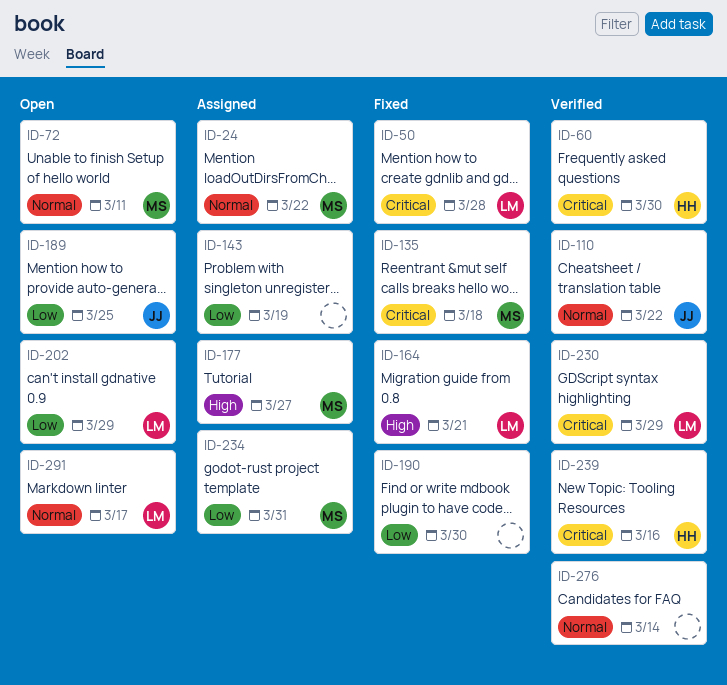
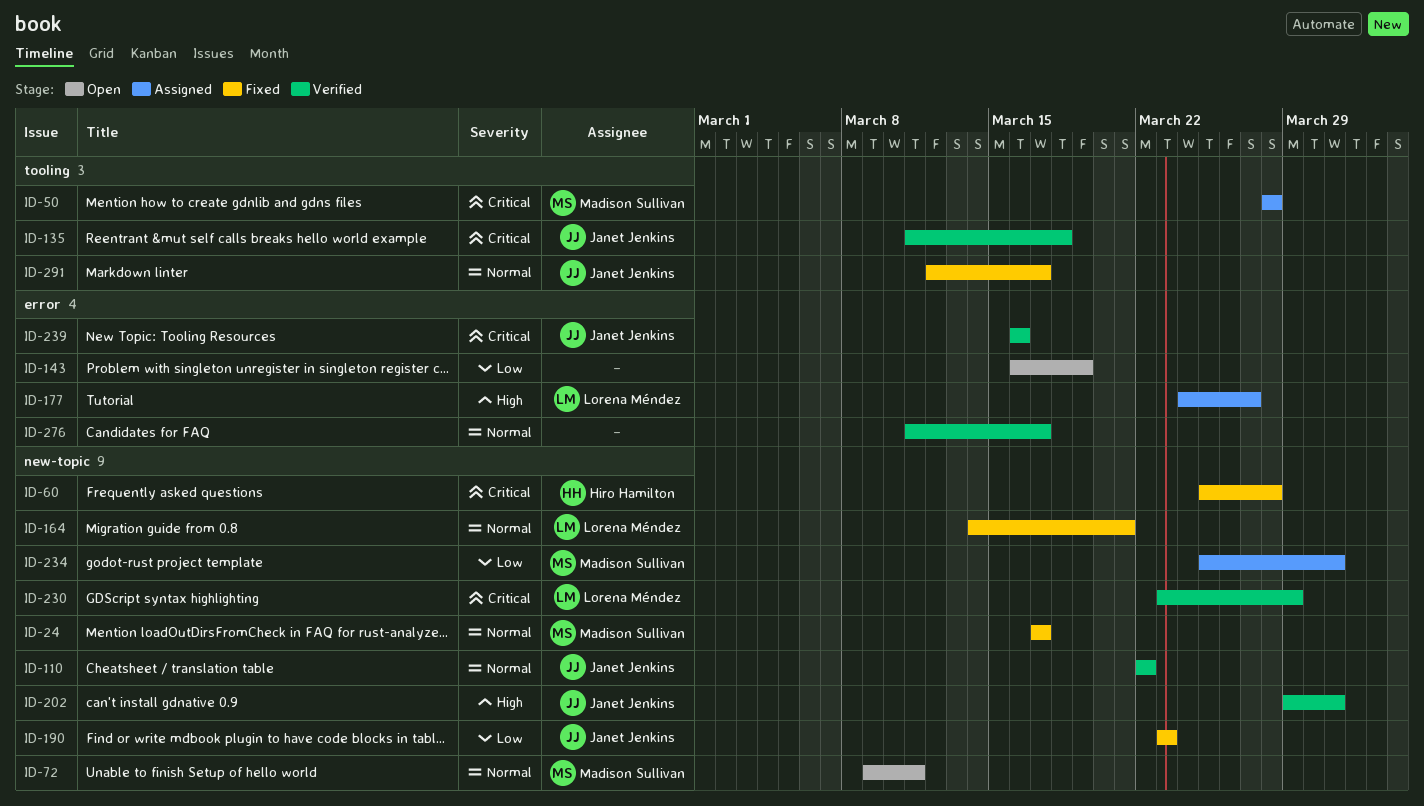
ID-24, status: Assigned -> Fixed
ID-24, due: Mar 22 -> Mar 17
ID-50, status: Fixed -> Assigned
ID-50, owner: Lorena Méndez -> Madison Sullivan
ID-60, status: Verified -> Fixed
ID-60, due: Mar 30 -> Mar 28
ID-135, status: Fixed -> Verified
ID-135, owner: Madison Sullivan -> Janet Jenkins
ID-143, status: Assigned -> Open
ID-164, priority: High -> Normal
ID-177, owner: Madison Sullivan -> Lorena Méndez
ID-189: present -> none
ID-190, owner: none -> Janet Jenkins
ID-190, due: Mar 30 -> Mar 23
ID-202, status: Open -> Verified
ID-202, owner: Lorena Méndez -> Janet Jenkins
ID-202, priority: Low -> High
ID-202, due: Mar 29 -> Mar 31
ID-239, owner: Hiro Hamilton -> Janet Jenkins
ID-276, due: Mar 14 -> Mar 17
ID-291, status: Open -> Fixed
ID-291, owner: Lorena Méndez -> Janet Jenkins

